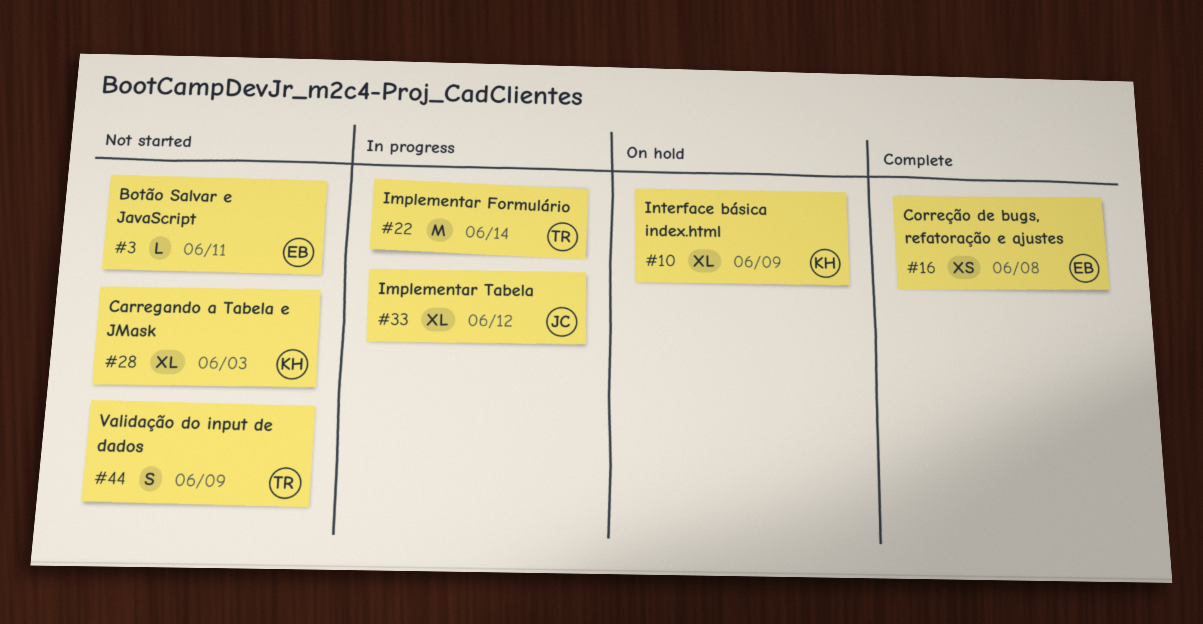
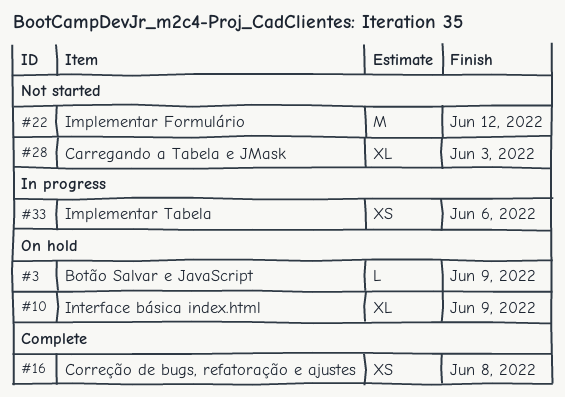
#3, status: Not started -> On hold
#3, due: Jun 11 -> Jun 9
#22, status: In progress -> Not started
#22, due: Jun 14 -> Jun 12
#33, estimate: XL -> XS
#33, due: Jun 12 -> Jun 6
#44: present -> none

